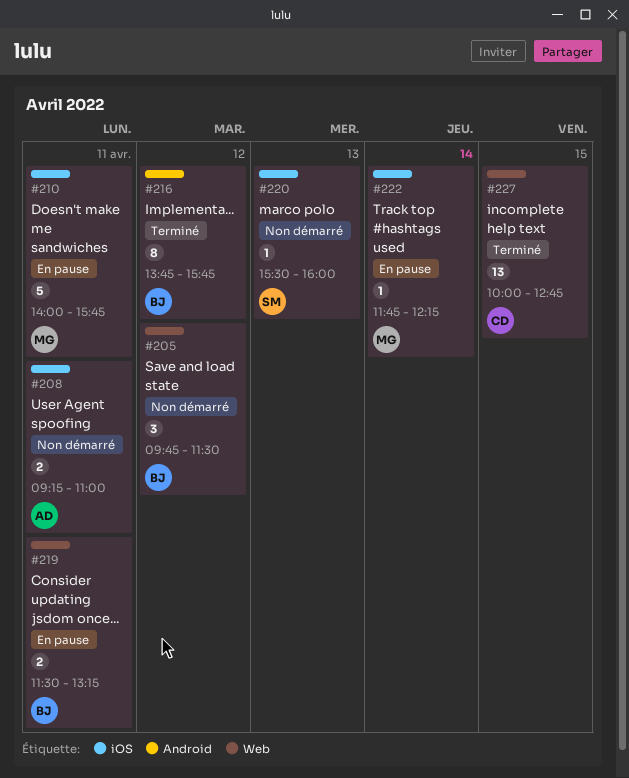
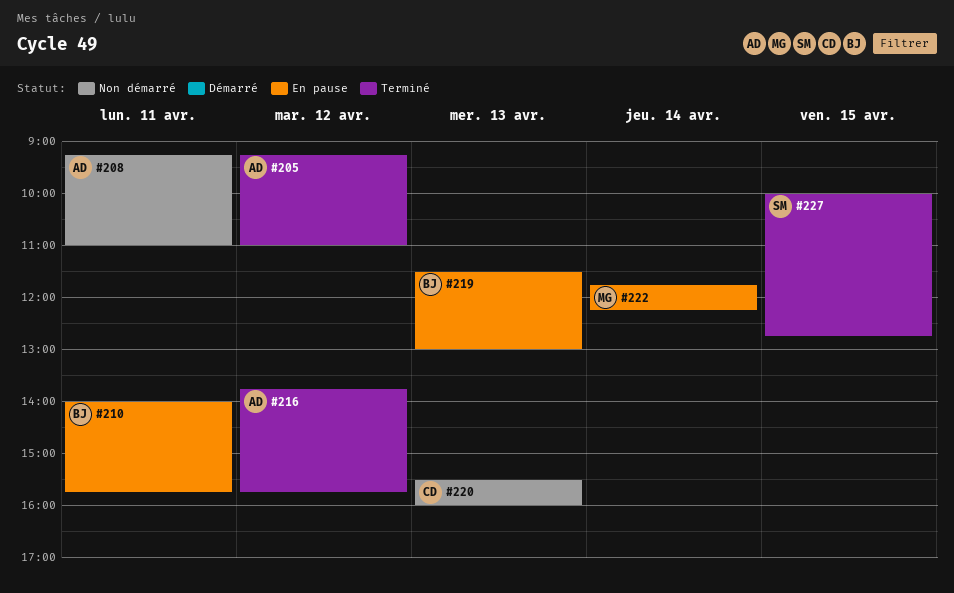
#205, status: Non démarré -> Terminé
#205, owner: BJ -> AD
#205, begins: 09:45 -> 09:15
#205, ends: 11:30 -> 11:00
#210, owner: MG -> BJ
#216, owner: BJ -> AD
#219, day: Apr 11 -> Apr 13
#219, ends: 13:15 -> 13:00
#220, owner: SM -> CD
#227, owner: CD -> SM

